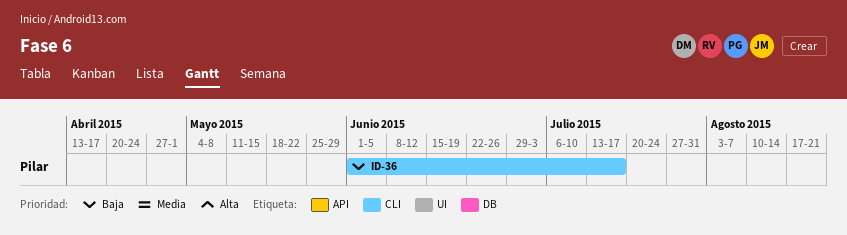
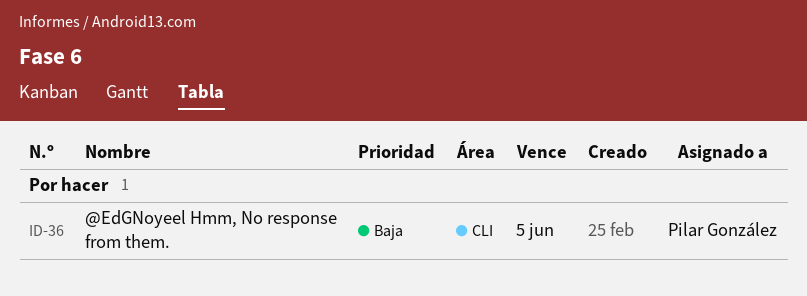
ID-36, due: Jul 17 -> Jun 5

